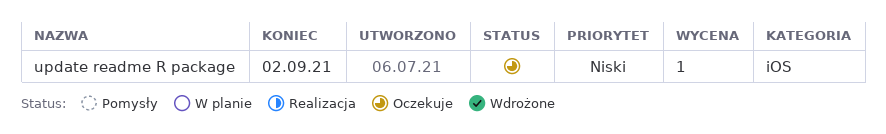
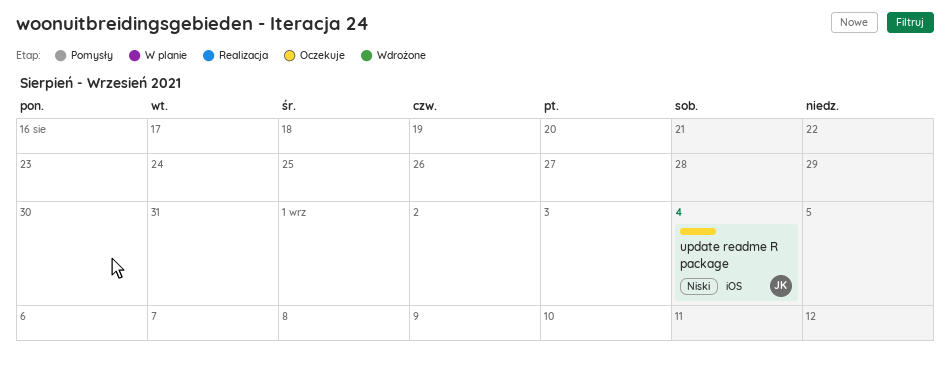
update readme R package, due: Sep 2 -> Sep 4

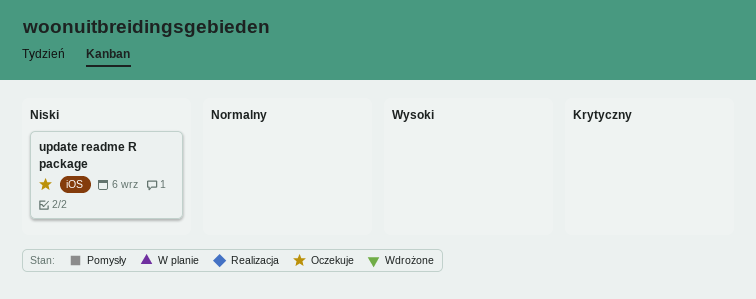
update readme R package, due: Sep 4 -> Sep 6

